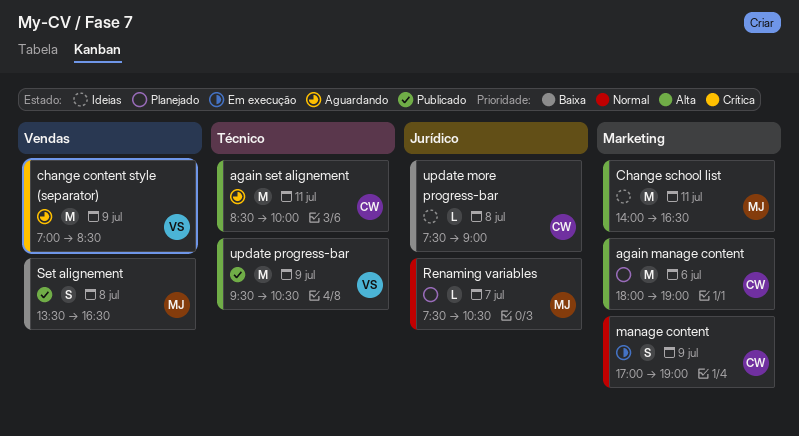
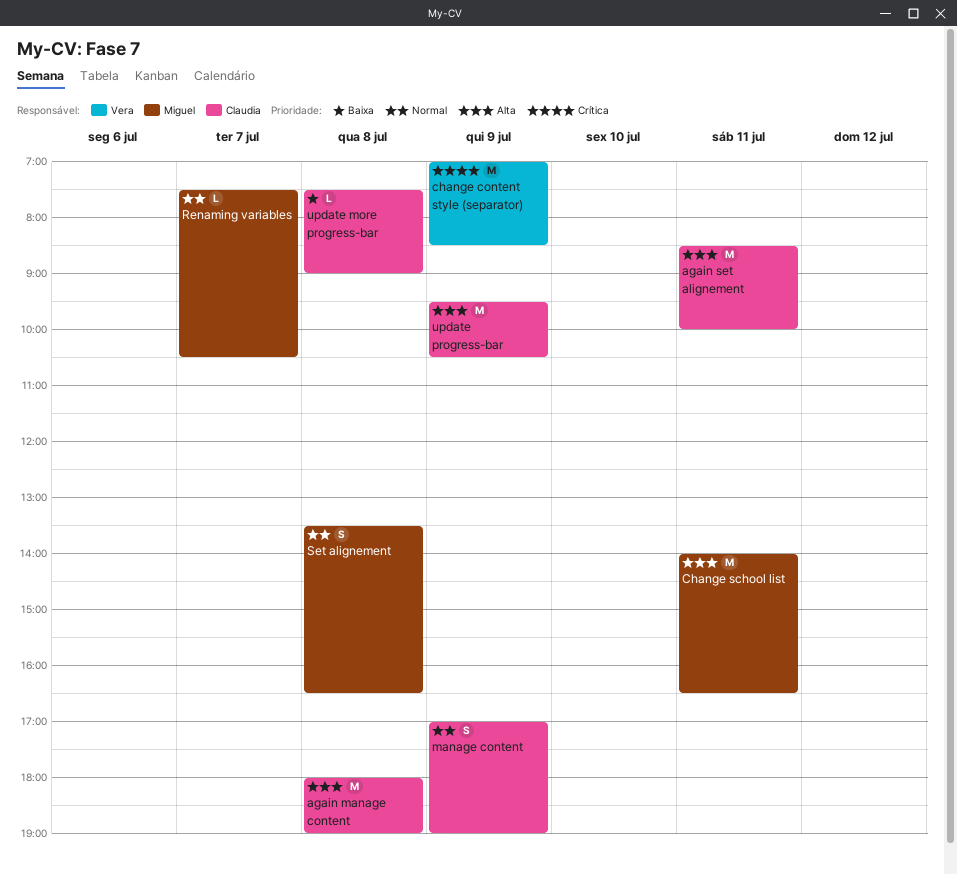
again manage content, day: Jul 6 -> Jul 8
Set alignement, priority: Baixa -> Normal
update progress-bar, owner: Vera -> Claudia

